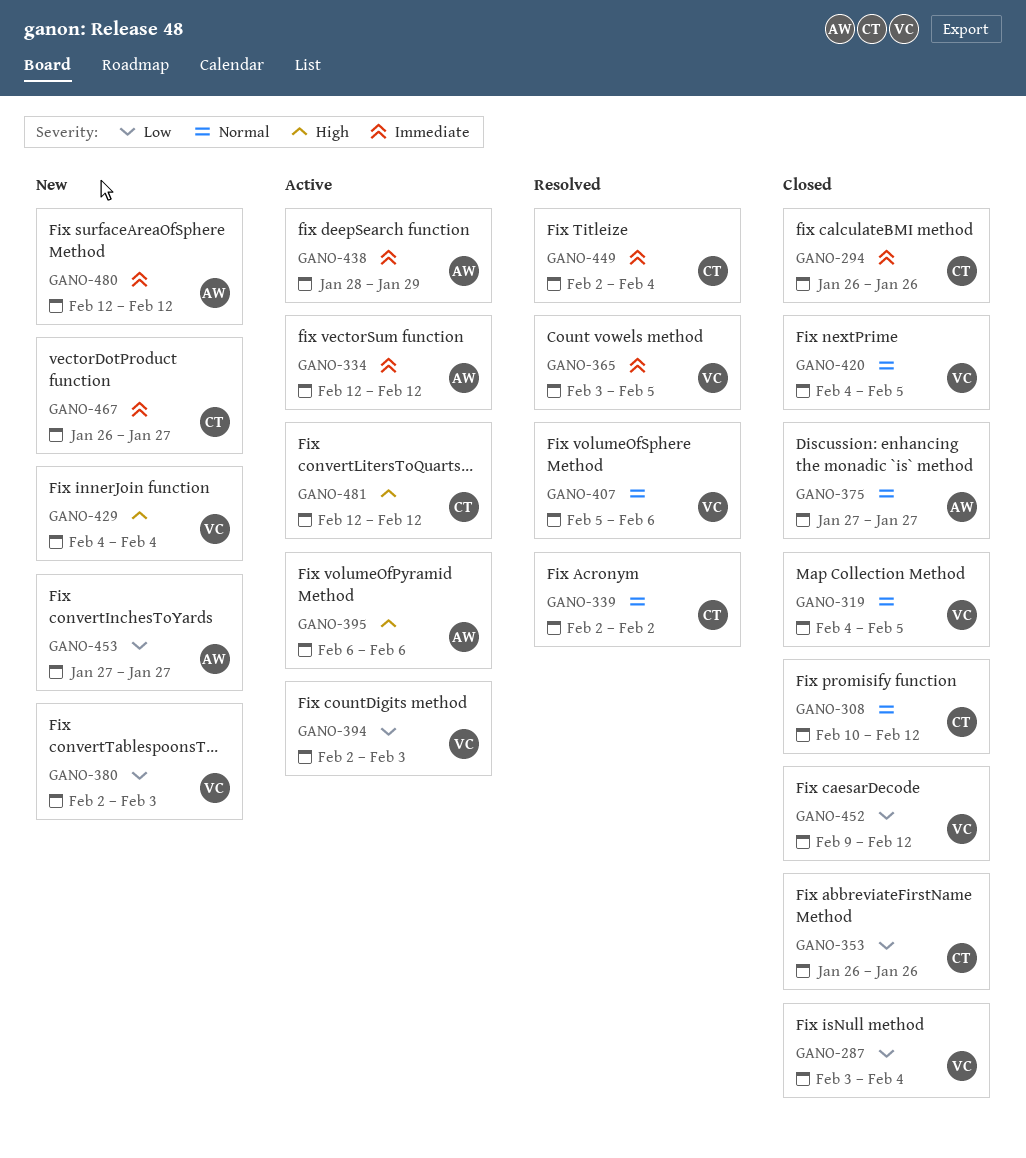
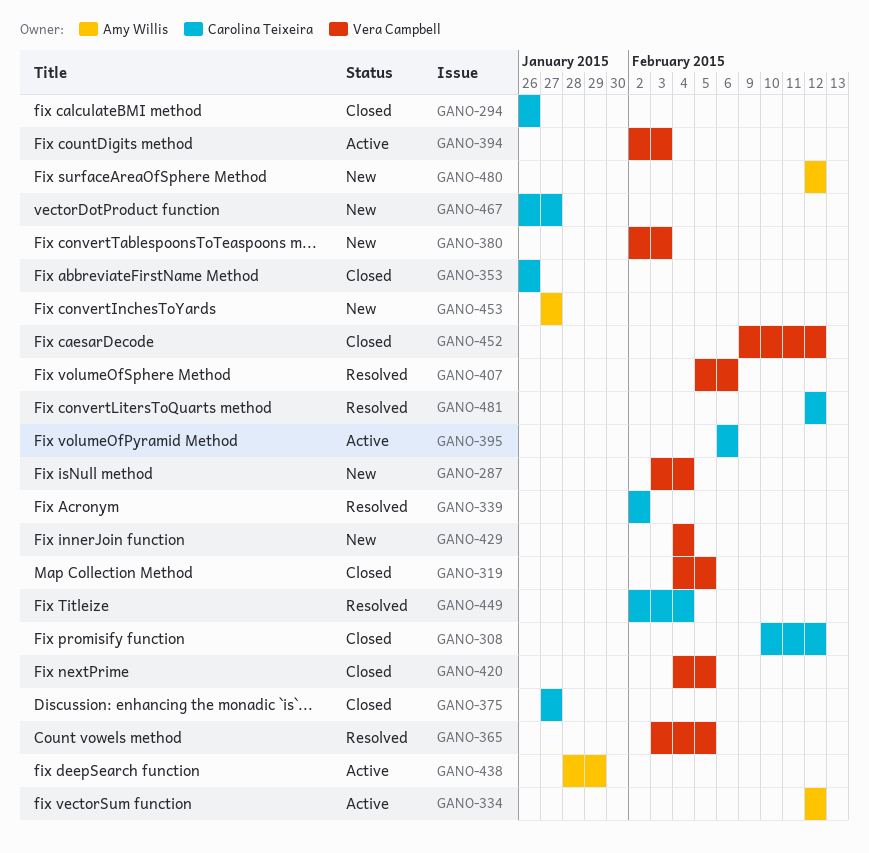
GANO-287, status: Closed -> New
GANO-375, owner: Amy Willis -> Carolina Teixeira
GANO-395, owner: Amy Willis -> Carolina Teixeira
GANO-481, status: Active -> Resolved

